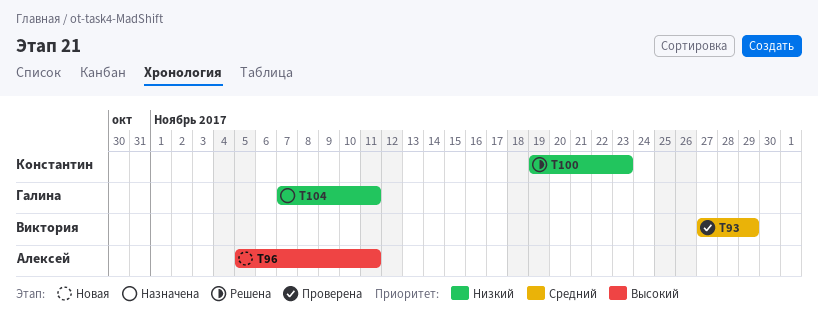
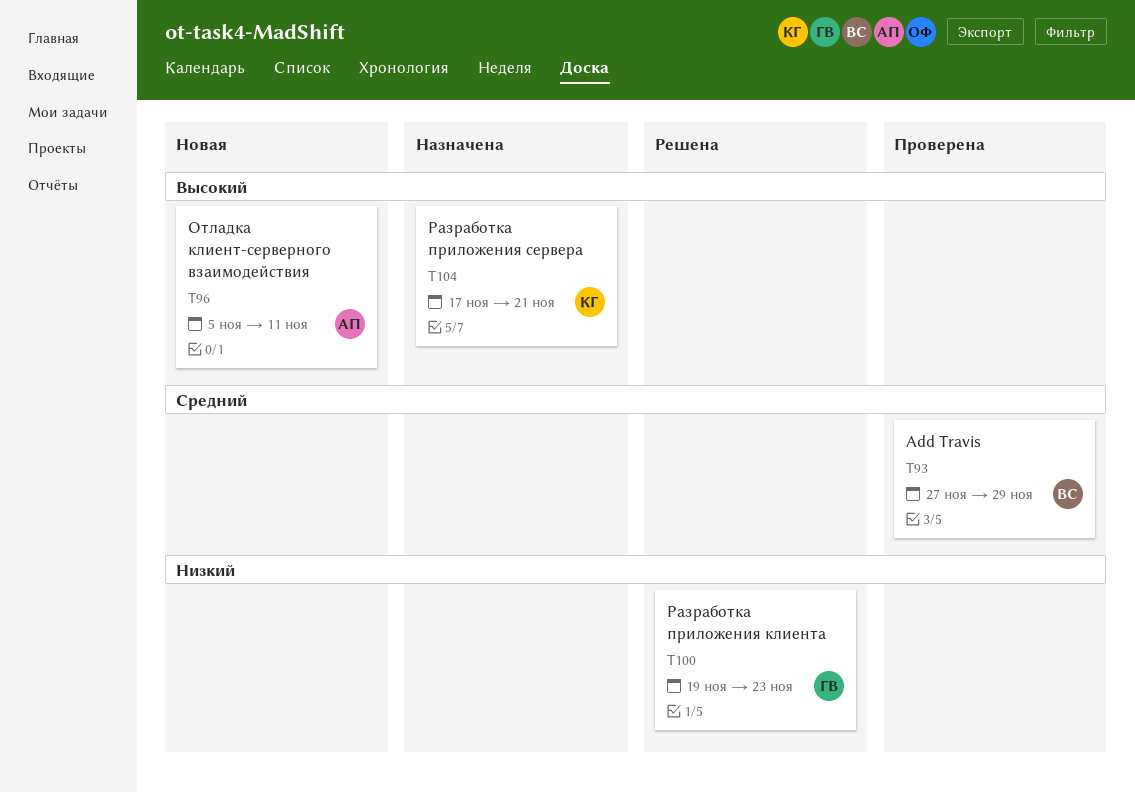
T100, owner: Константин -> Галина
T104, owner: Галина -> Константин
T104, priority: Низкий -> Высокий
T104, start: Nov 7 -> Nov 17
T104, due: Nov 11 -> Nov 21

